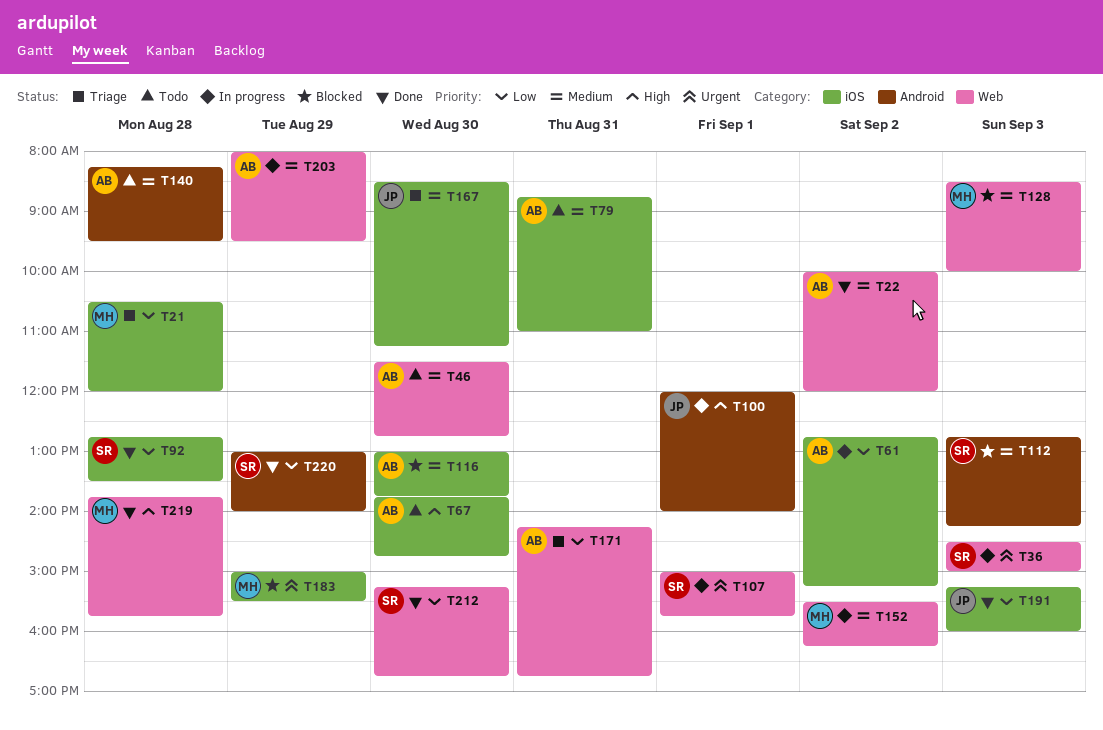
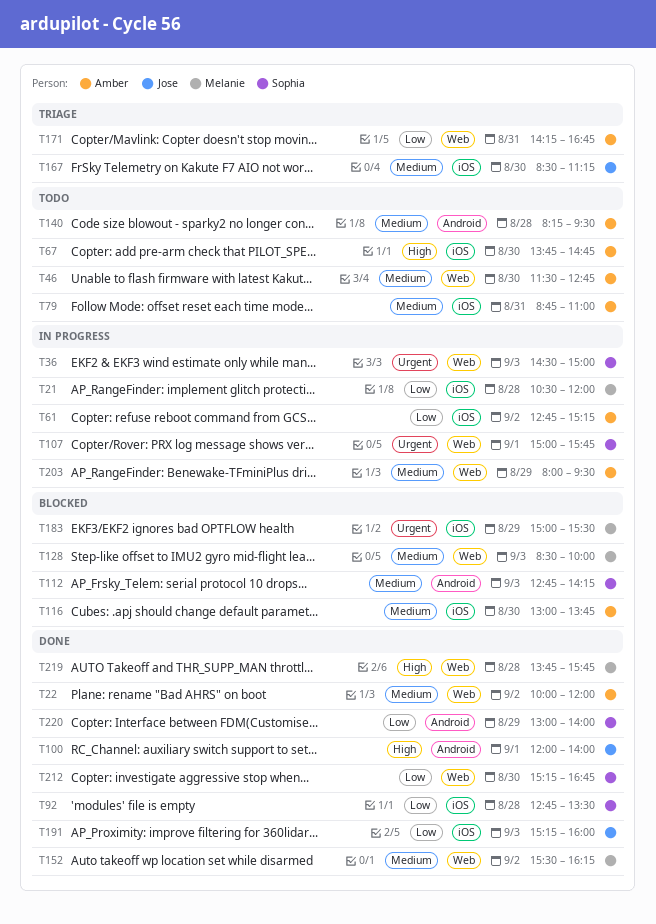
T21, status: Triage -> In progress
T100, status: In progress -> Done
T152, status: In progress -> Done

